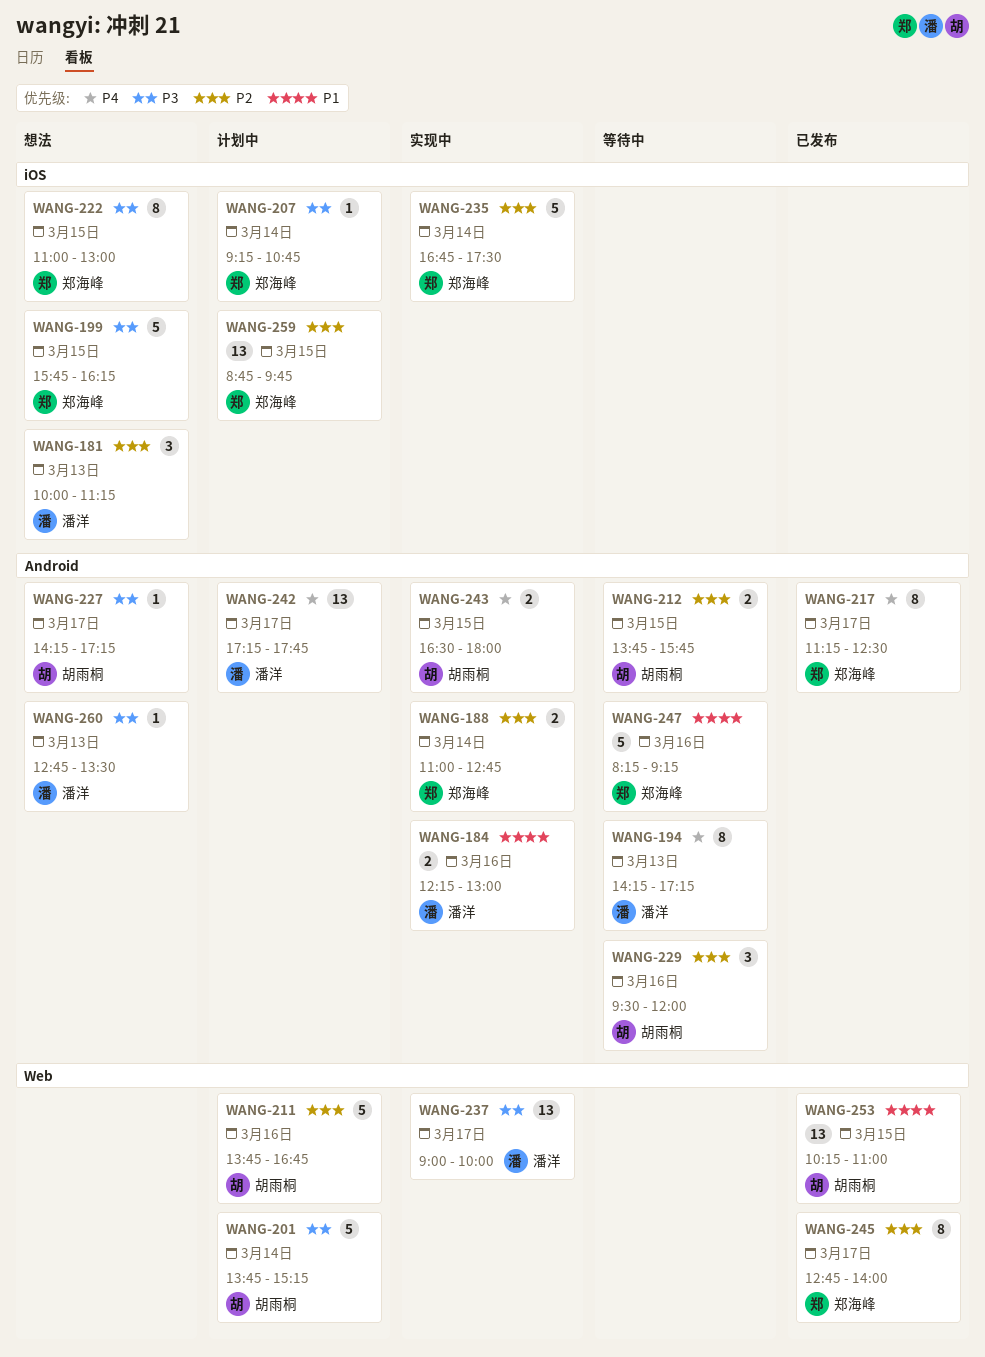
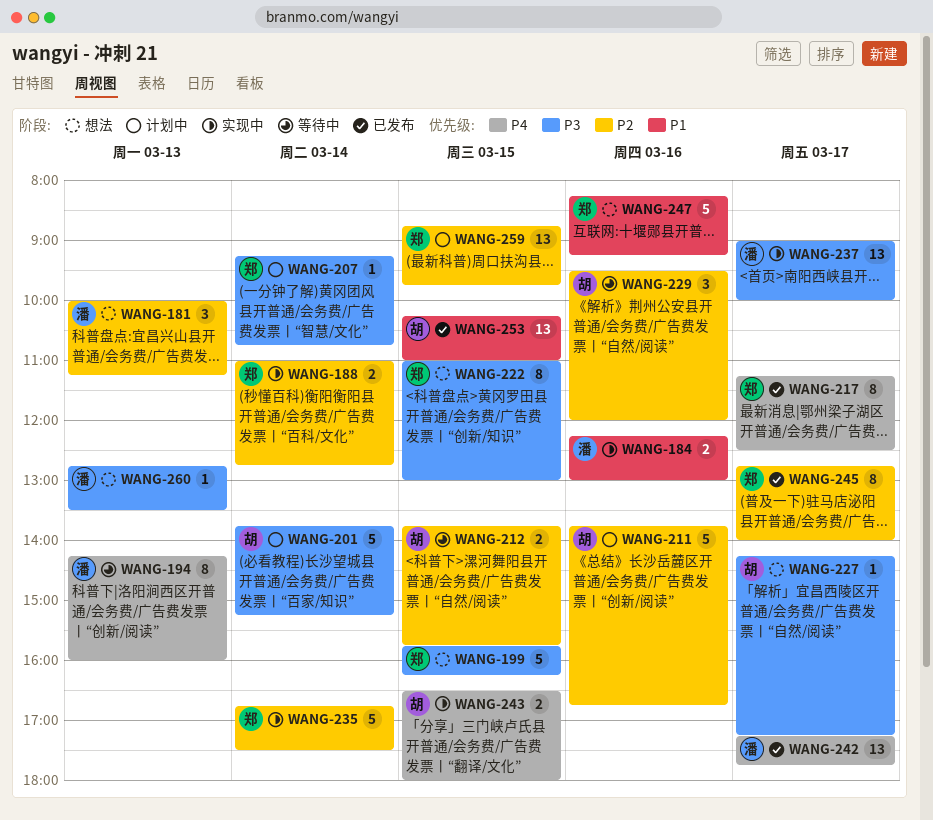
WANG-194, ends: 17:15 -> 16:00
WANG-242, status: 计划中 -> 已发布
WANG-247, status: 等待中 -> 想法

